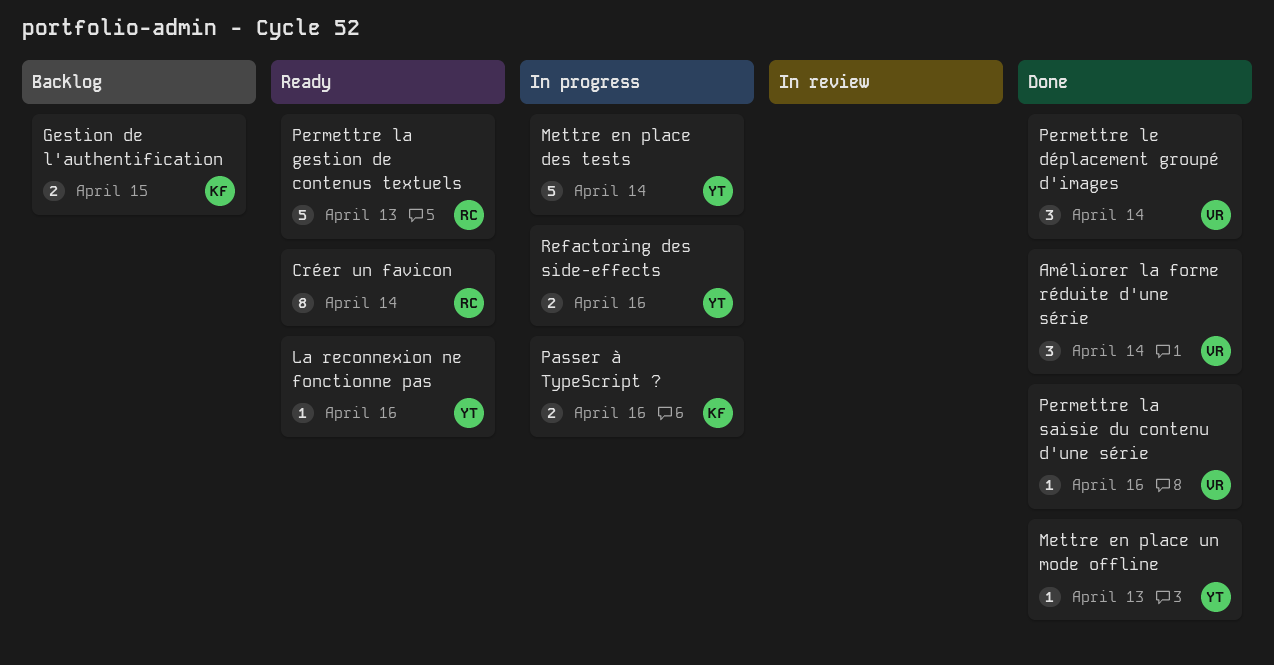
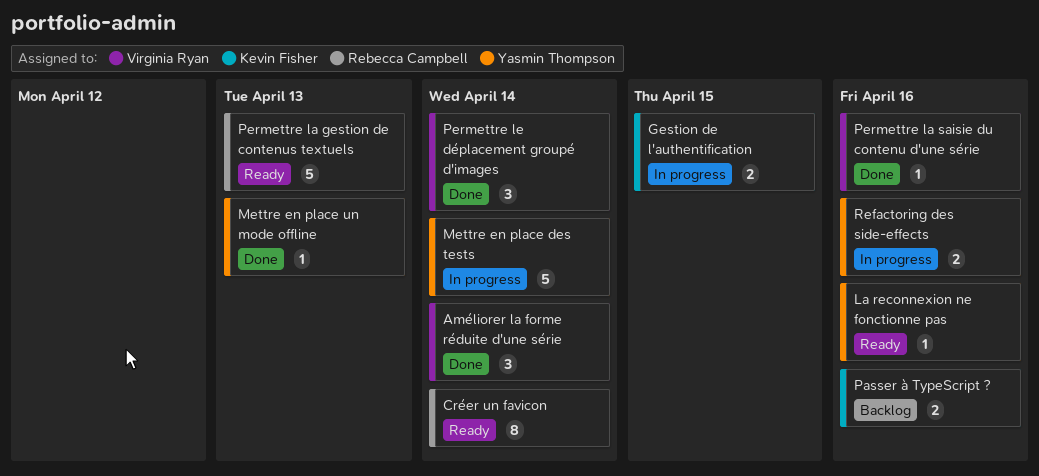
Gestion de l'authentification, status: Backlog -> In progress
Passer à TypeScript ?, status: In progress -> Backlog

